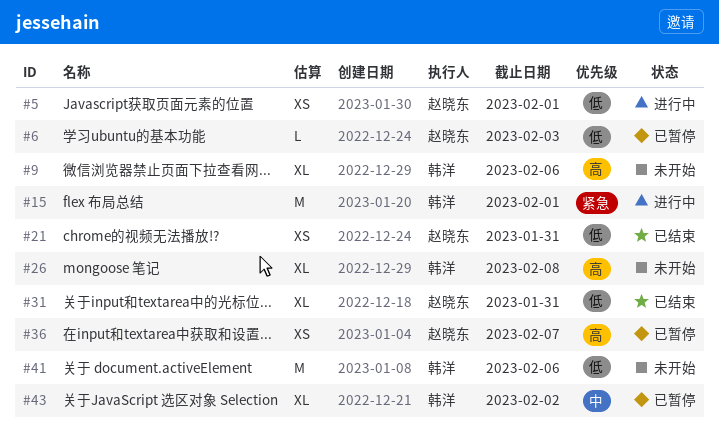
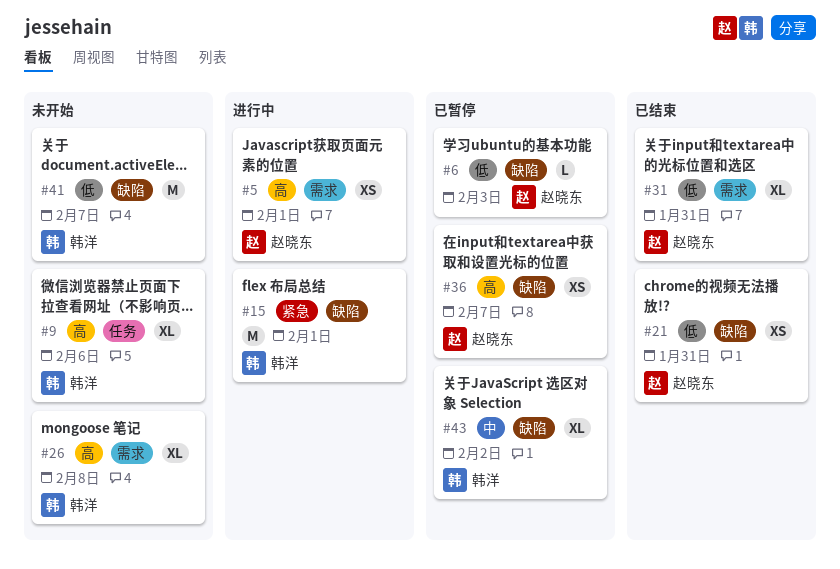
#5, priority: 低 -> 高
#41, due: Feb 6 -> Feb 7

